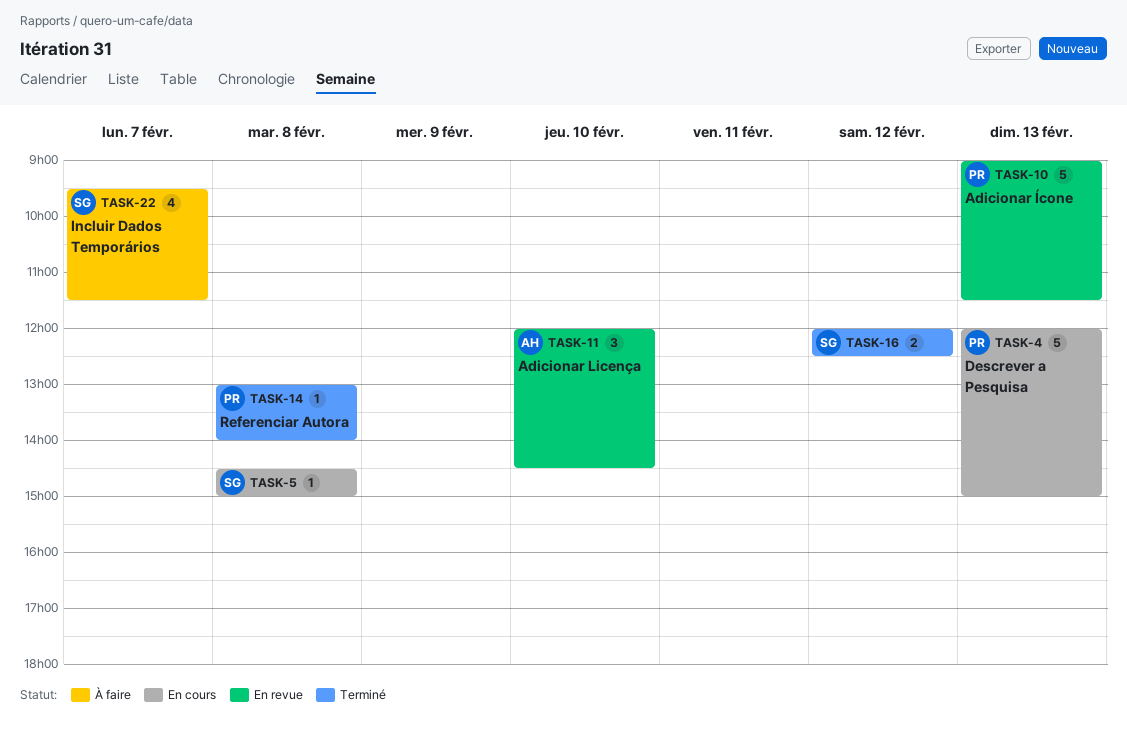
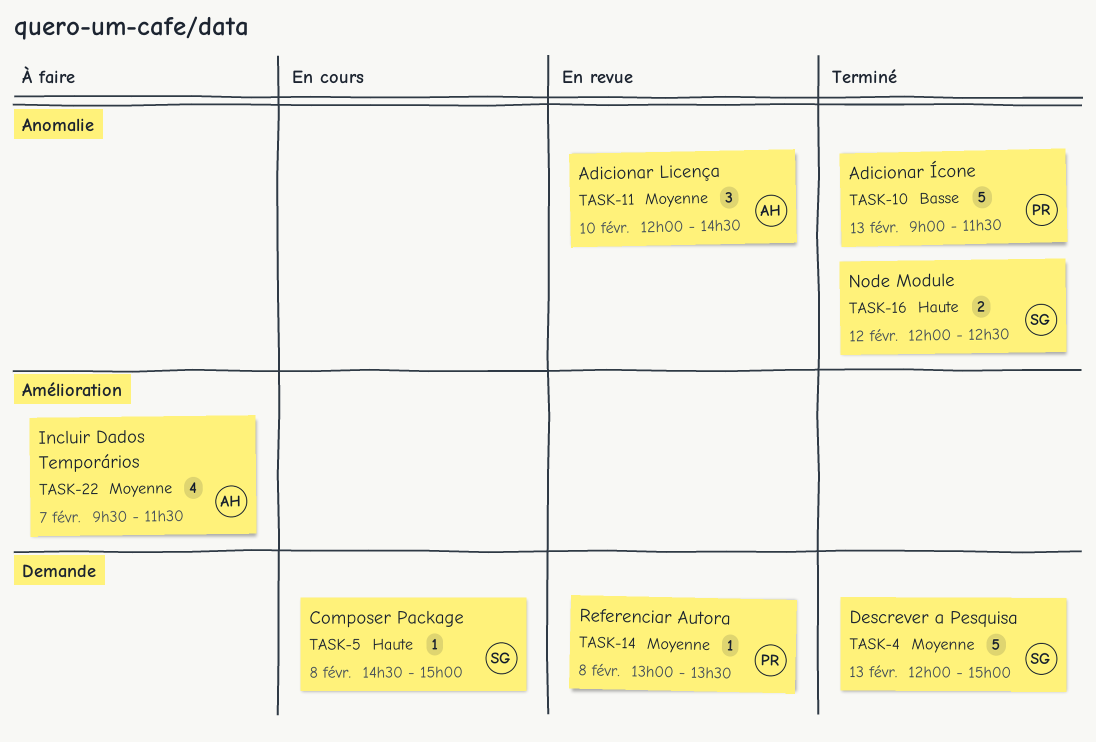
TASK-4, status: En cours -> Terminé
TASK-4, owner: PR -> SG
TASK-10, status: En revue -> Terminé
TASK-14, status: Terminé -> En revue
TASK-14, ends: 14:00 -> 13:30
TASK-22, owner: SG -> AH

